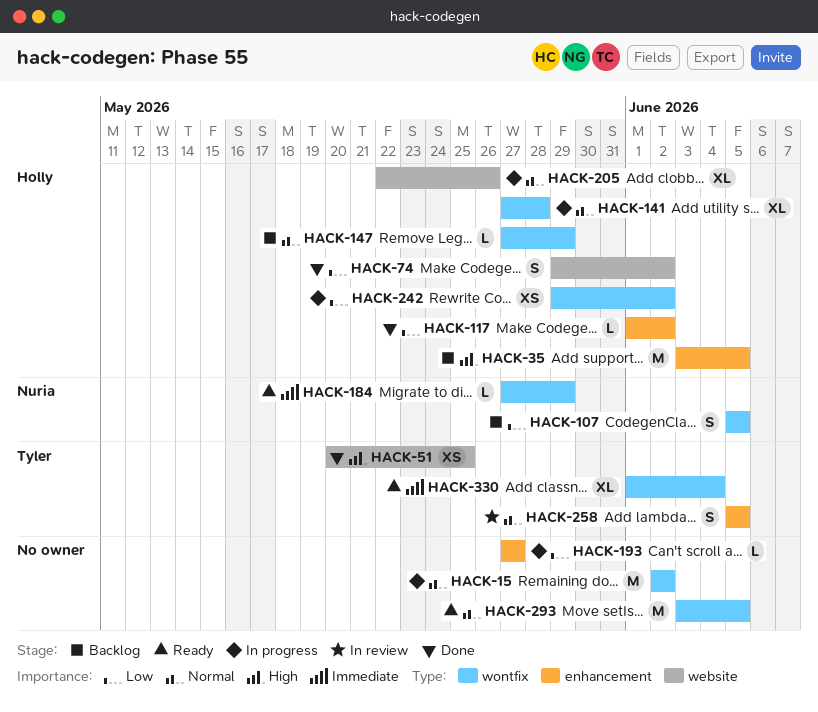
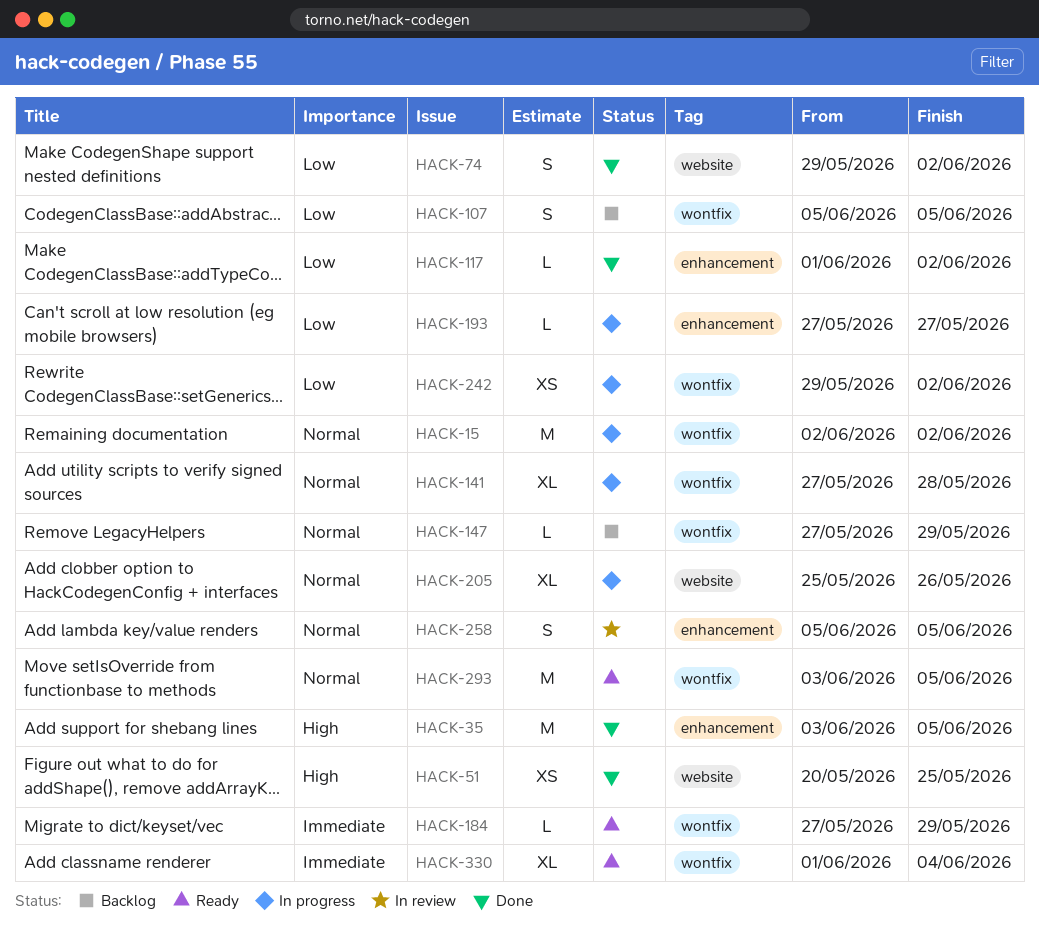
HACK-35, status: Backlog -> Done
HACK-205, start: May 22 -> May 25

